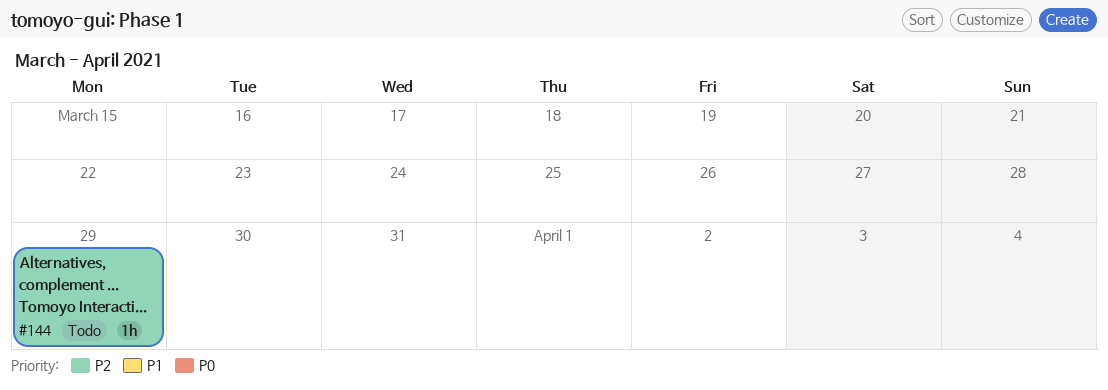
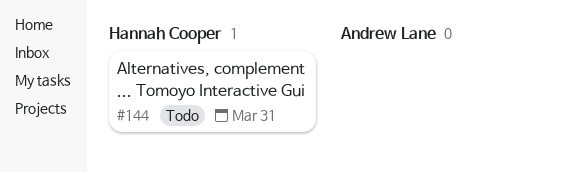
#144, due: Mar 29 -> Mar 31

